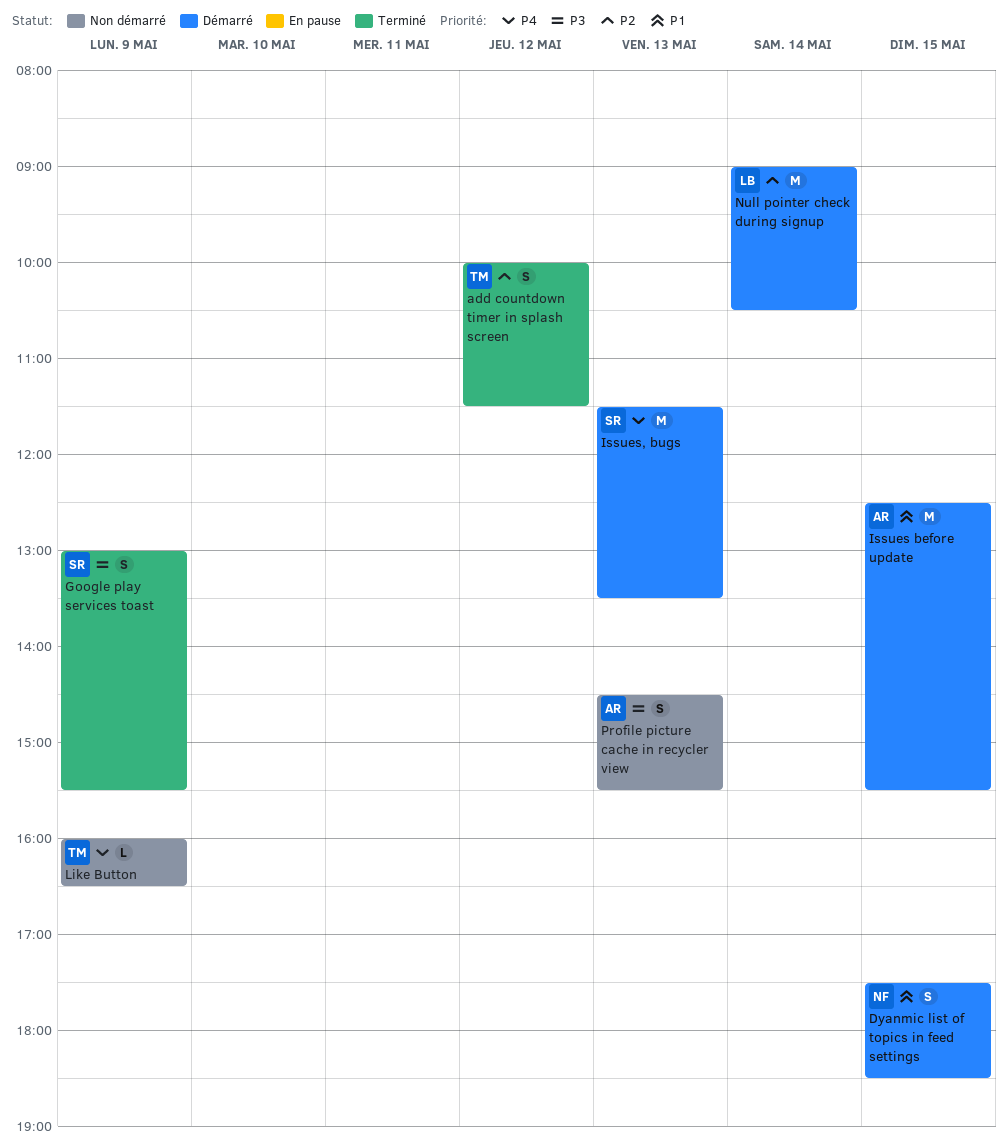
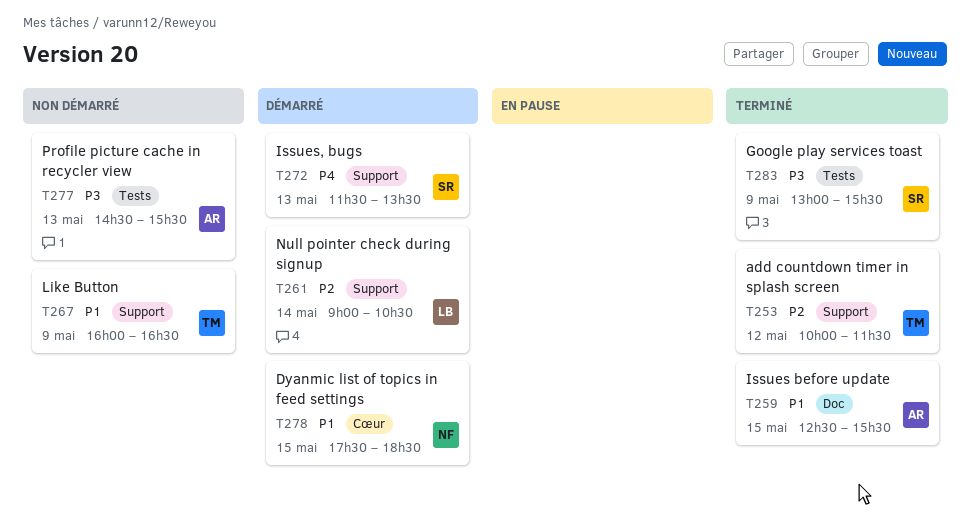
Issues before update, status: Démarré -> Terminé
Like Button, priority: P4 -> P1

